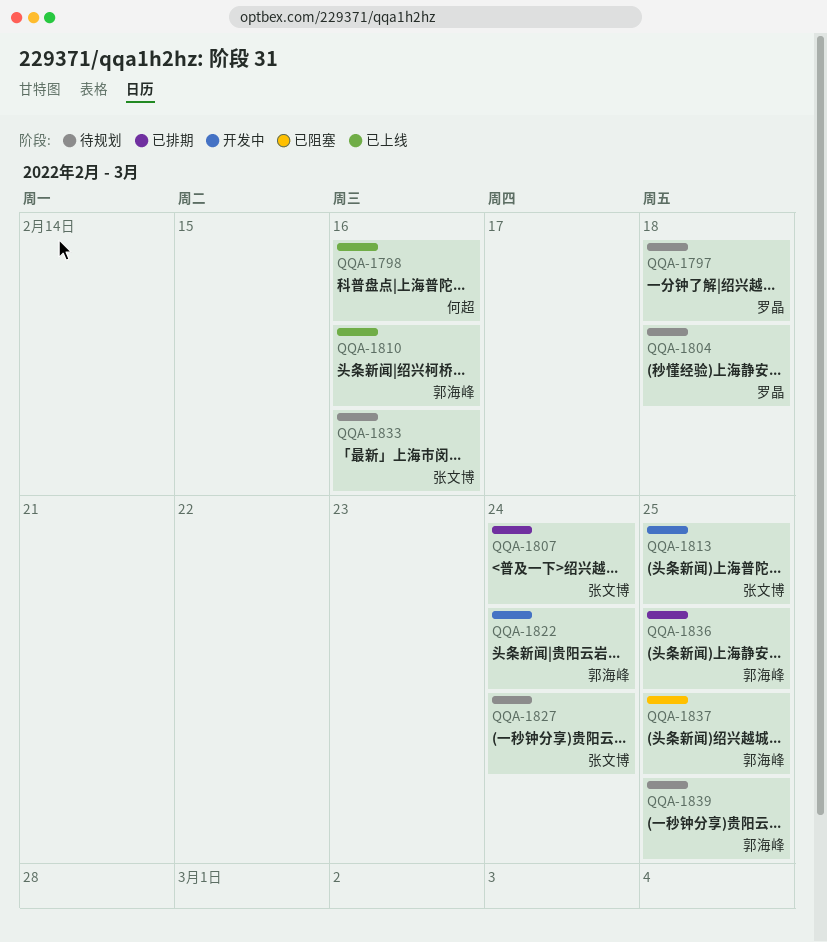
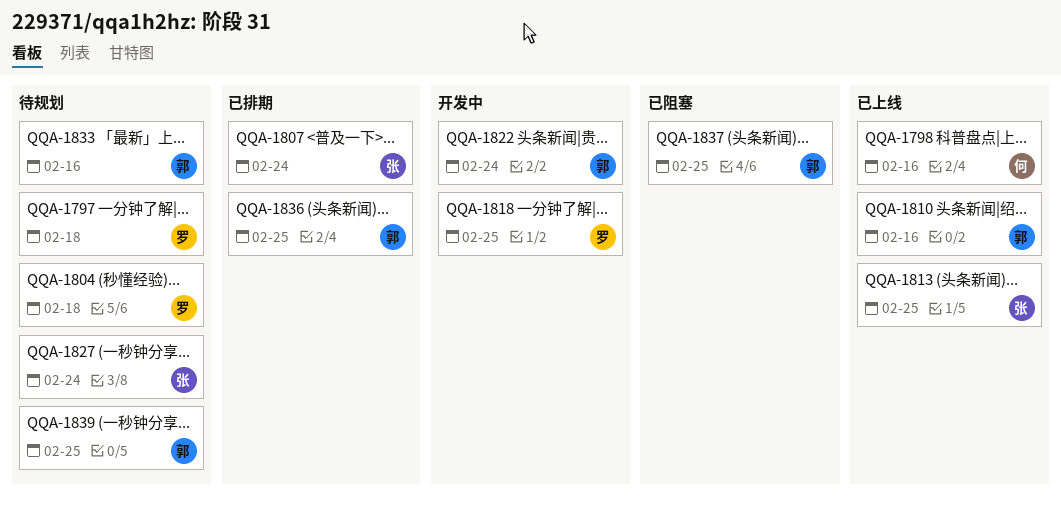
QQA-1813, status: 开发中 -> 已上线
QQA-1818: none -> present
QQA-1833, owner: 张文博 -> 郭海峰

